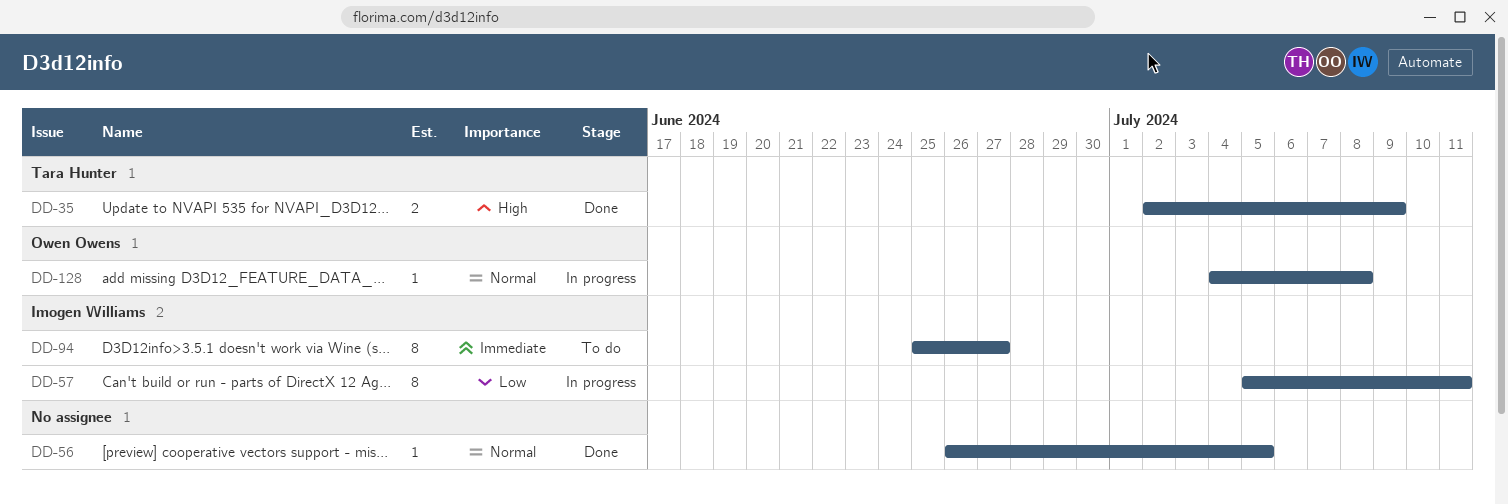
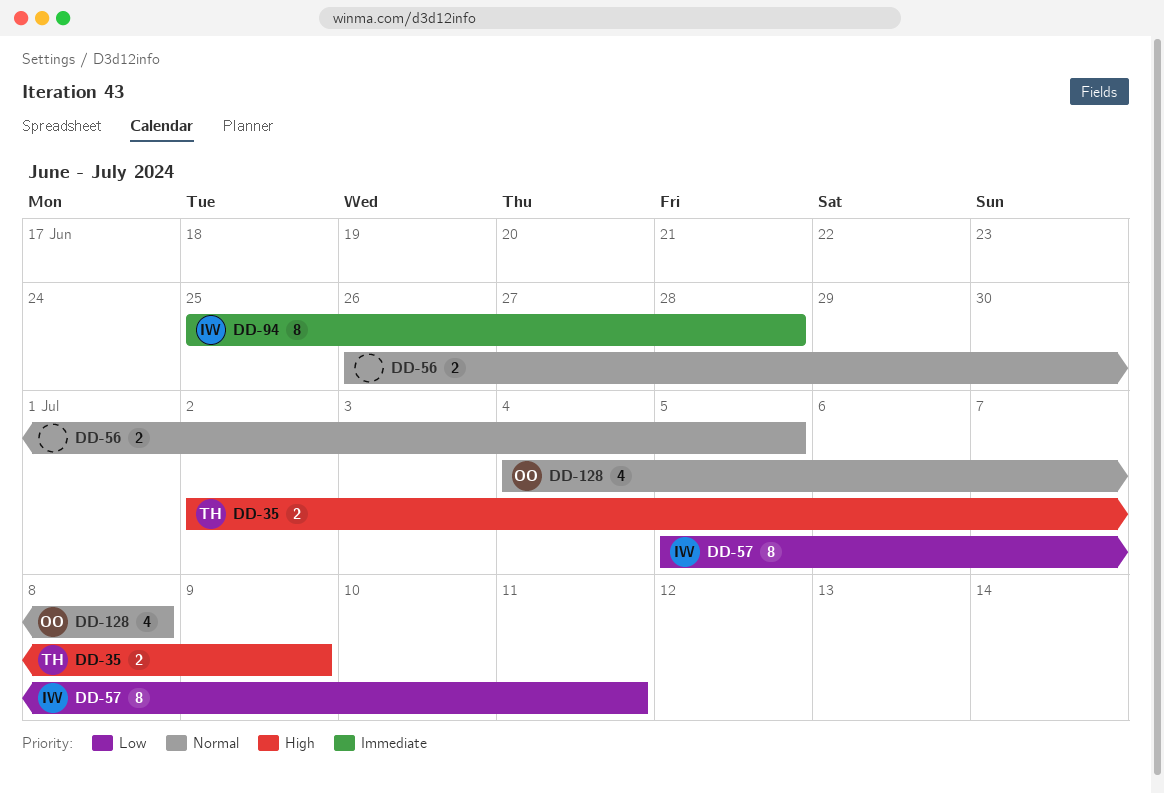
DD-56, estimate: 1 -> 2
DD-94, due: Jun 27 -> Jun 28
DD-128, estimate: 1 -> 4

